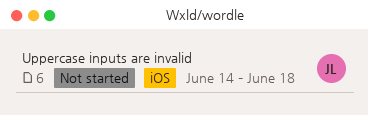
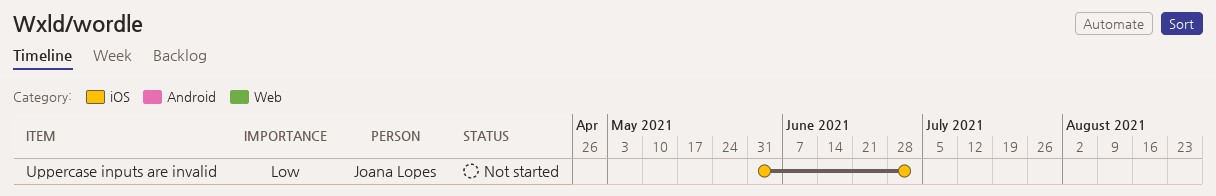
Uppercase inputs are invalid, start: Jun 14 -> May 31
Uppercase inputs are invalid, due: Jun 18 -> Jul 2

